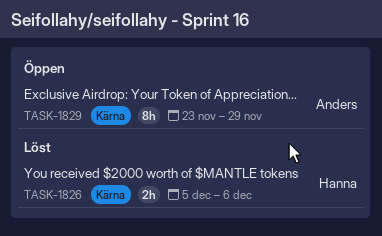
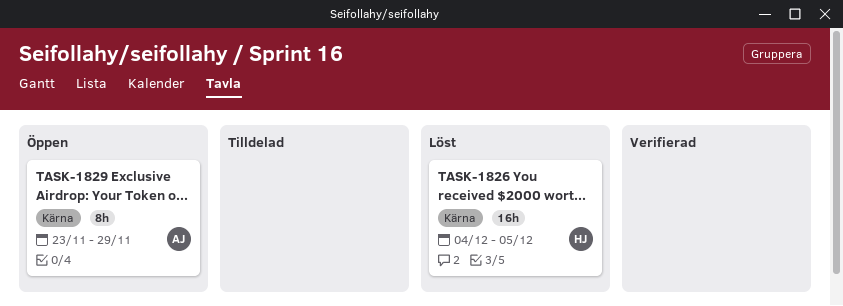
TASK-1826, estimate: 2h -> 16h
TASK-1826, start: Dec 5 -> Dec 4
TASK-1826, due: Dec 6 -> Dec 5

